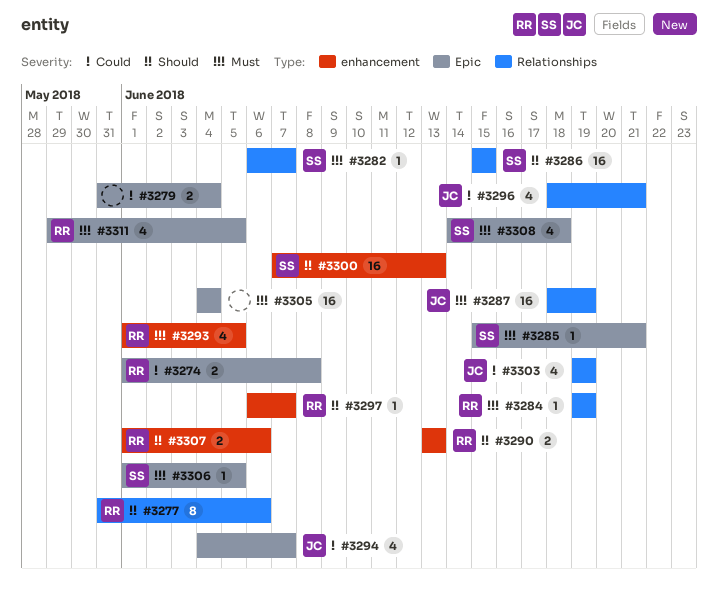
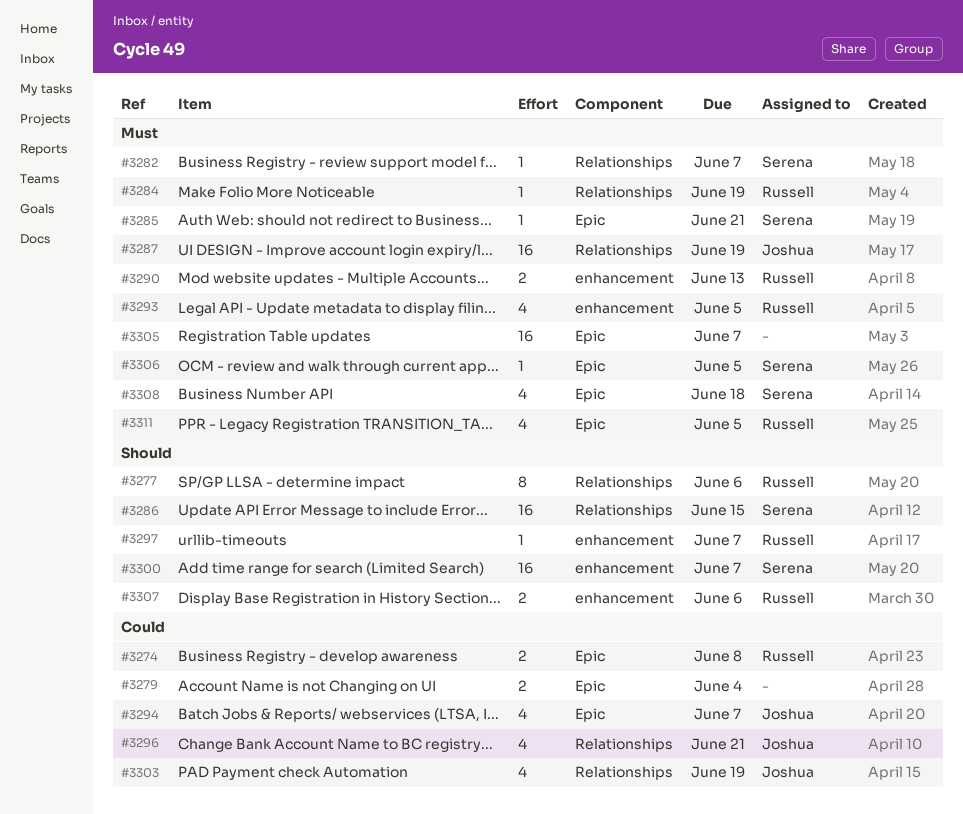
#3290, priority: Should -> Must
#3300, due: Jun 13 -> Jun 7
#3305, due: Jun 4 -> Jun 7

